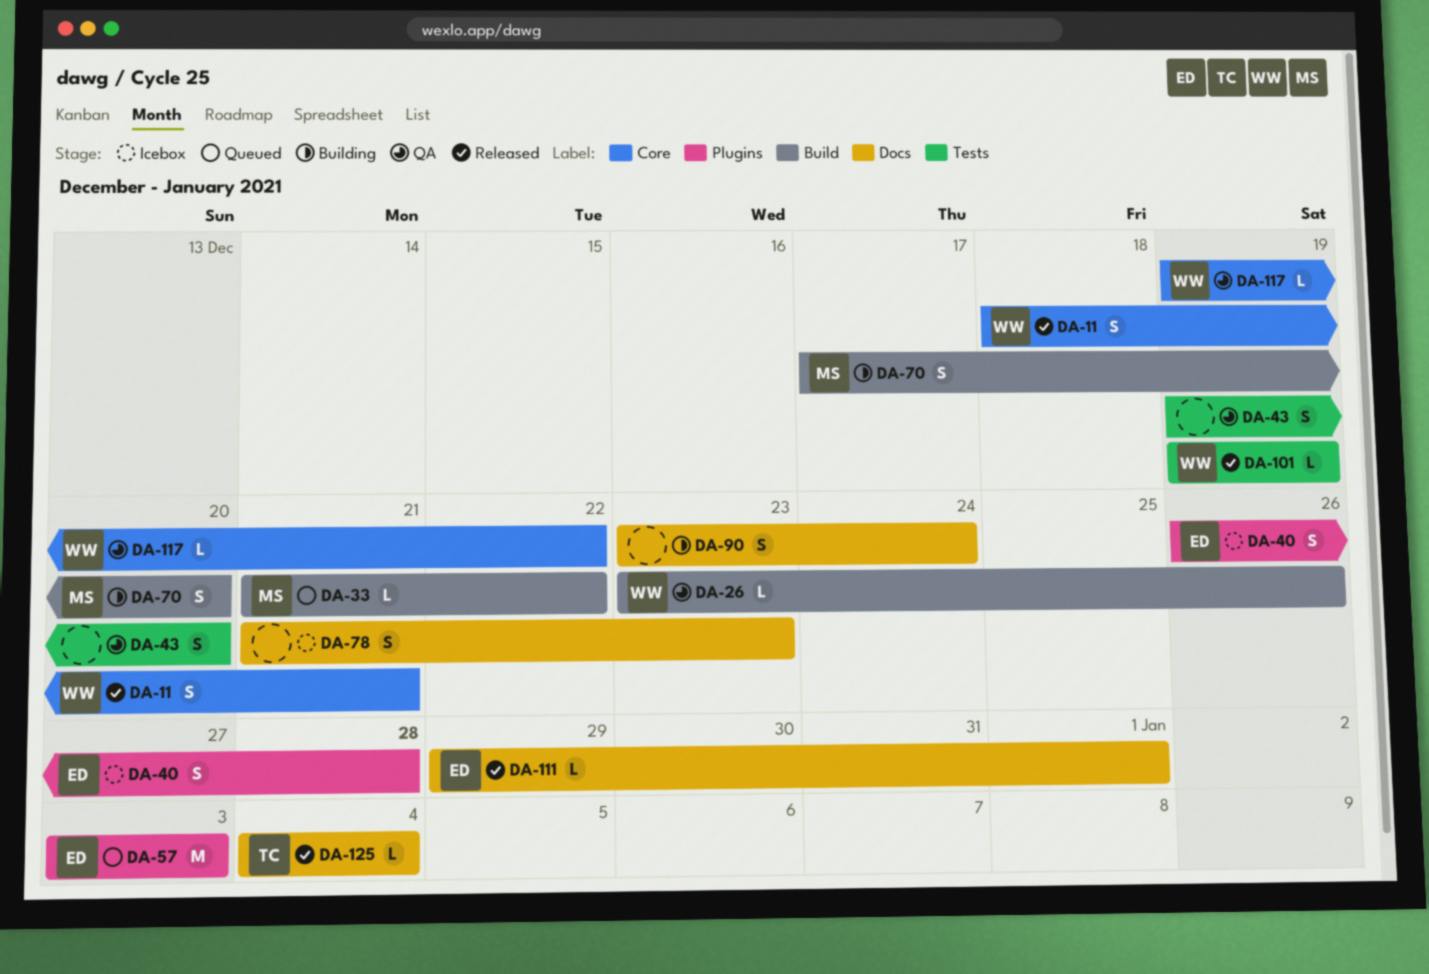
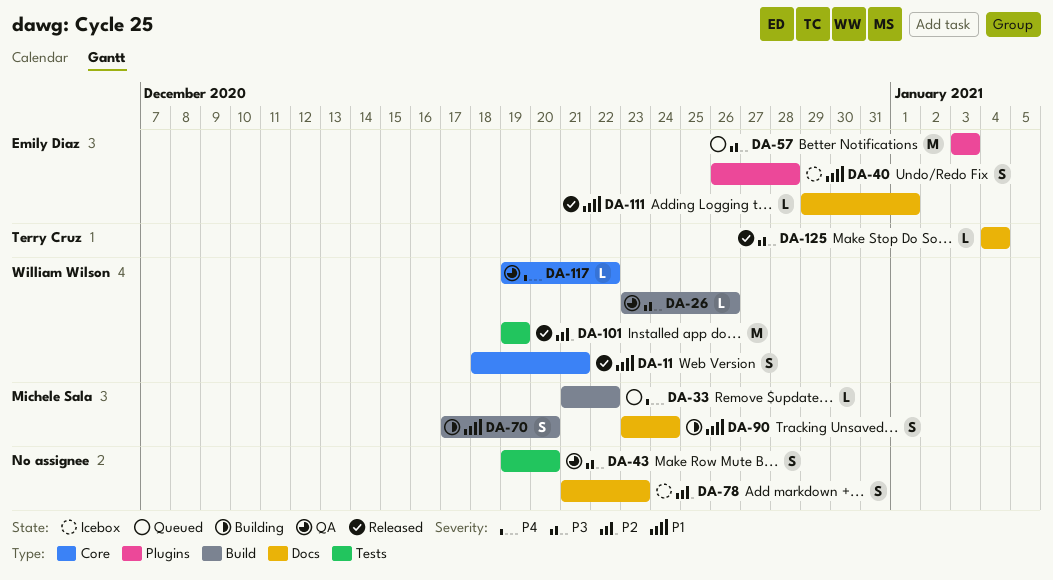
DA-90, owner: none -> Michele Sala
DA-101, estimate: L -> M

